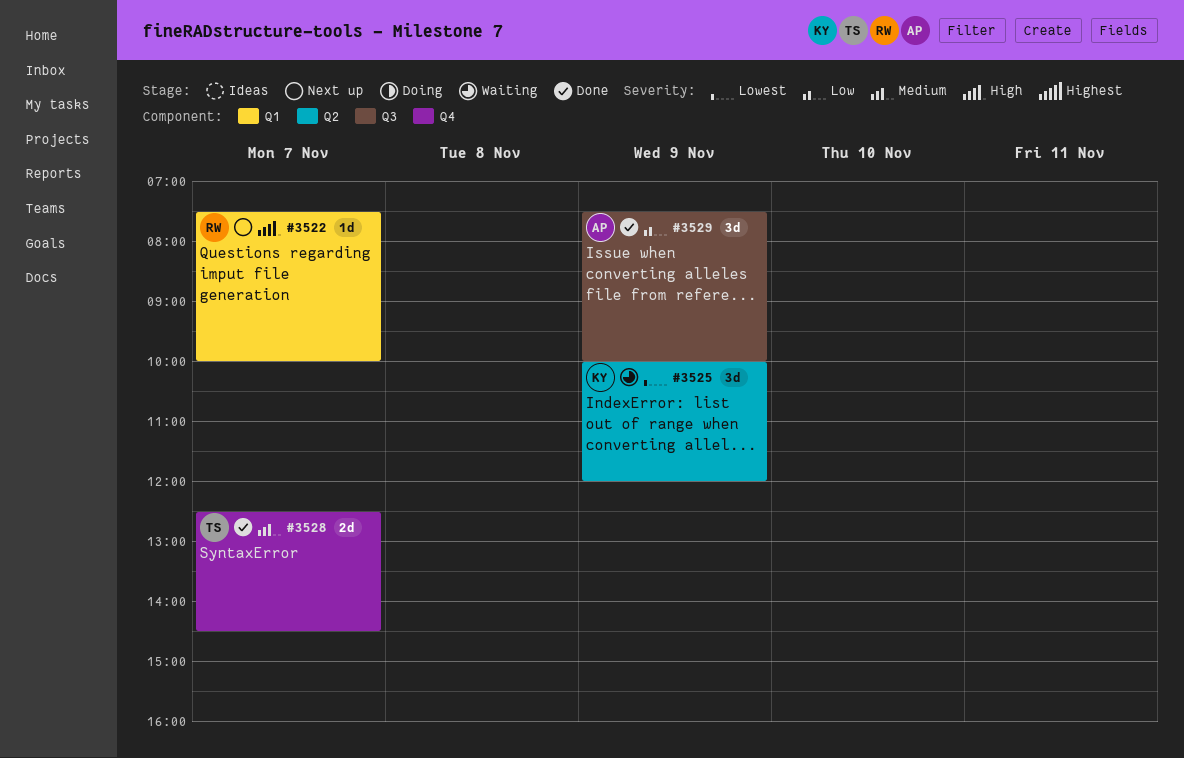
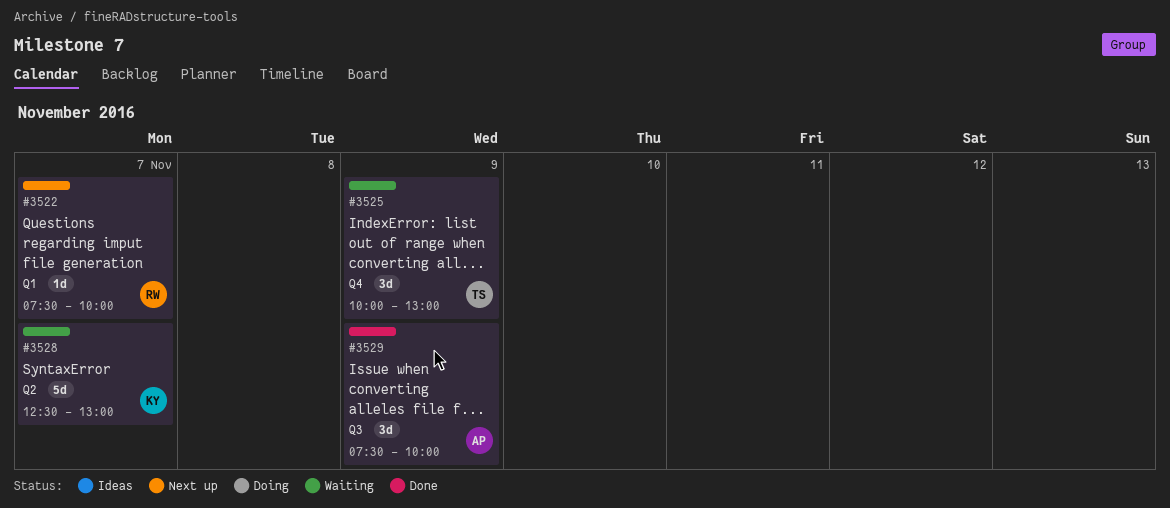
#3525, owner: KY -> TS
#3525, label: Q2 -> Q4
#3525, ends: 12:00 -> 13:00
#3528, status: Done -> Waiting
#3528, owner: TS -> KY
#3528, label: Q4 -> Q2
#3528, estimate: 2d -> 5d
#3528, ends: 14:30 -> 13:00

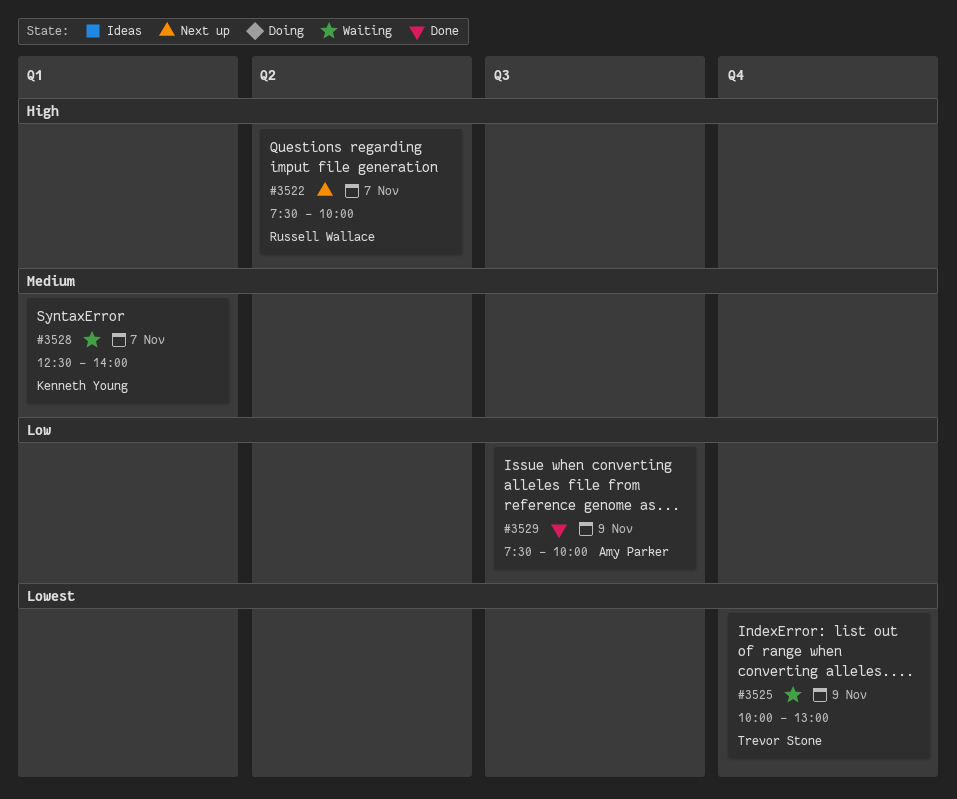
#3522, label: Q1 -> Q2
#3528, label: Q2 -> Q1
#3528, ends: 13:00 -> 14:00

